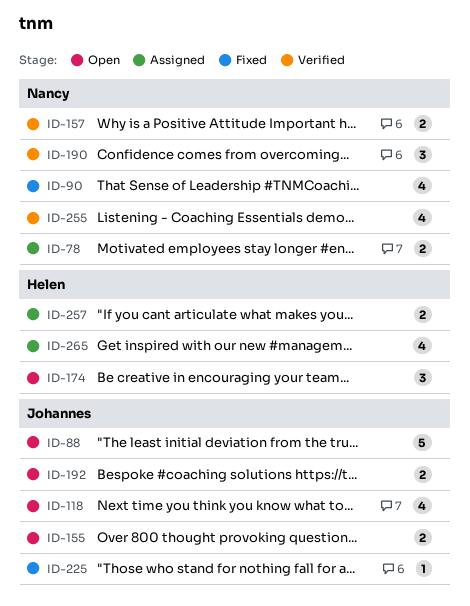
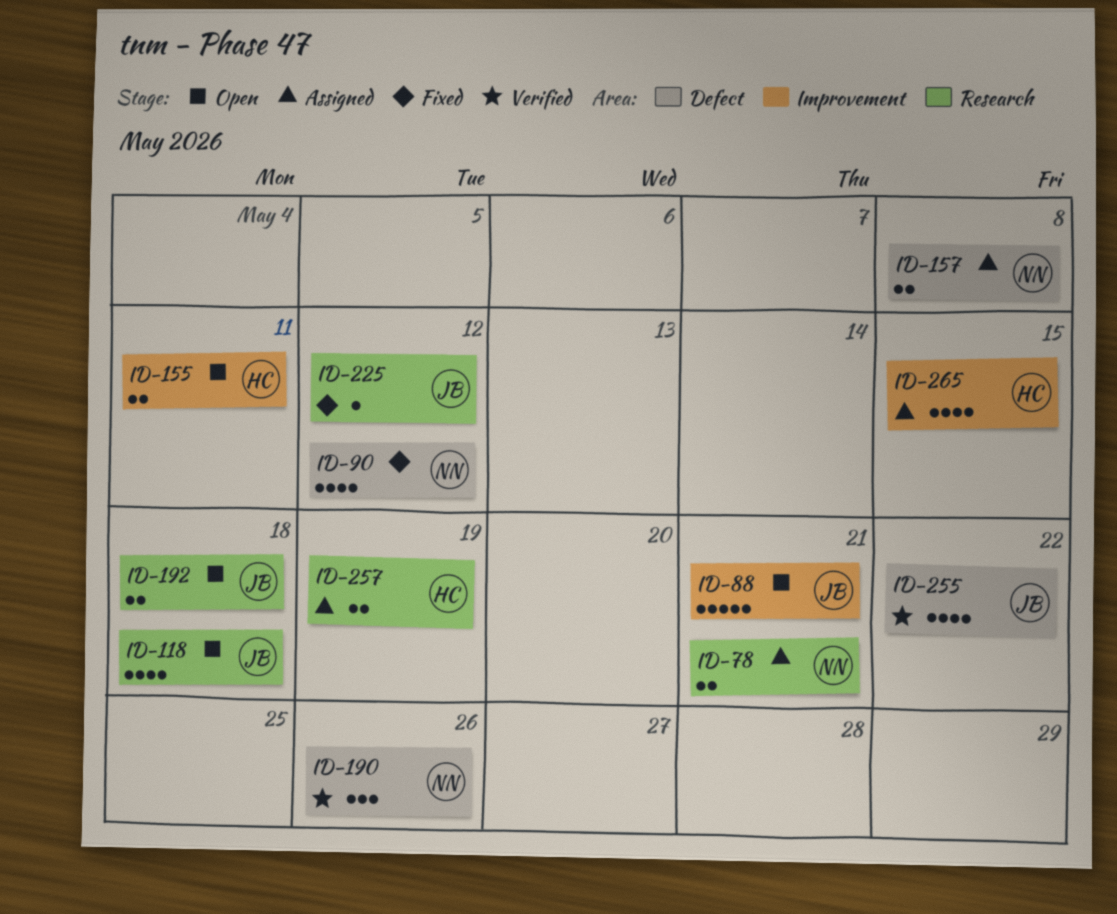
ID-155, owner: Johannes -> Helen
ID-157, status: Verified -> Assigned
ID-174: present -> none
ID-255, owner: Nancy -> Johannes

